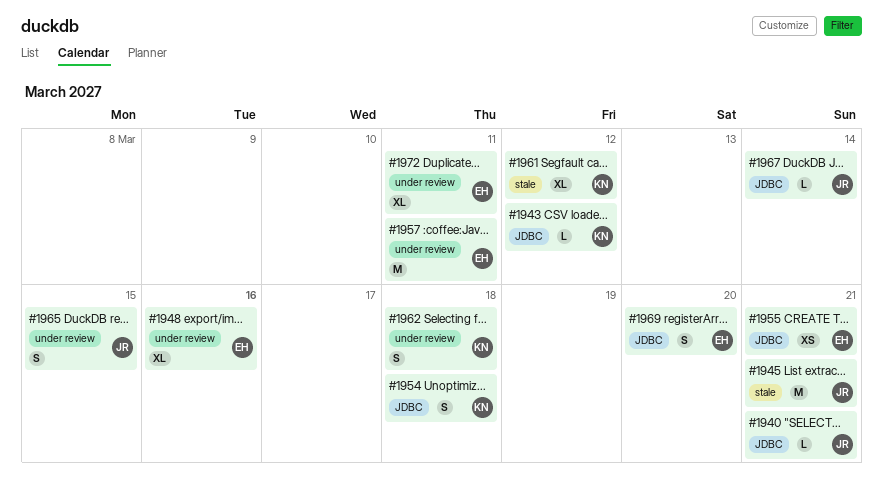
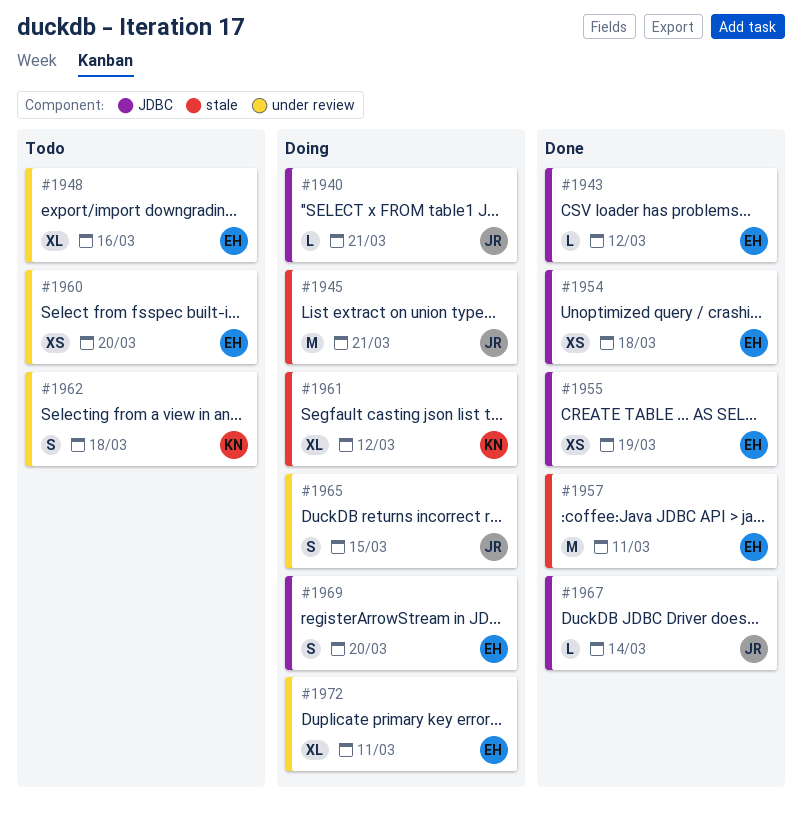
#1943, owner: KN -> EH
#1954, owner: KN -> EH
#1954, estimate: S -> XS
#1955, due: Mar 21 -> Mar 19
#1957, label: under review -> stale
#1960: none -> present

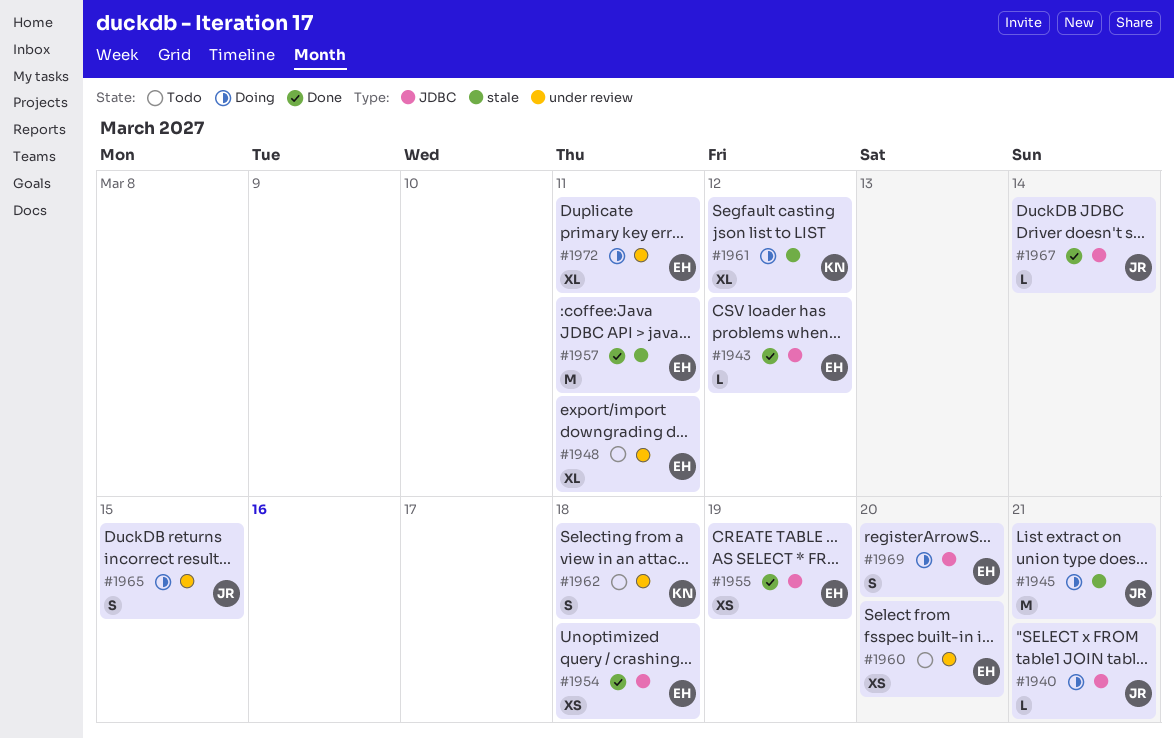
#1948, due: Mar 16 -> Mar 11

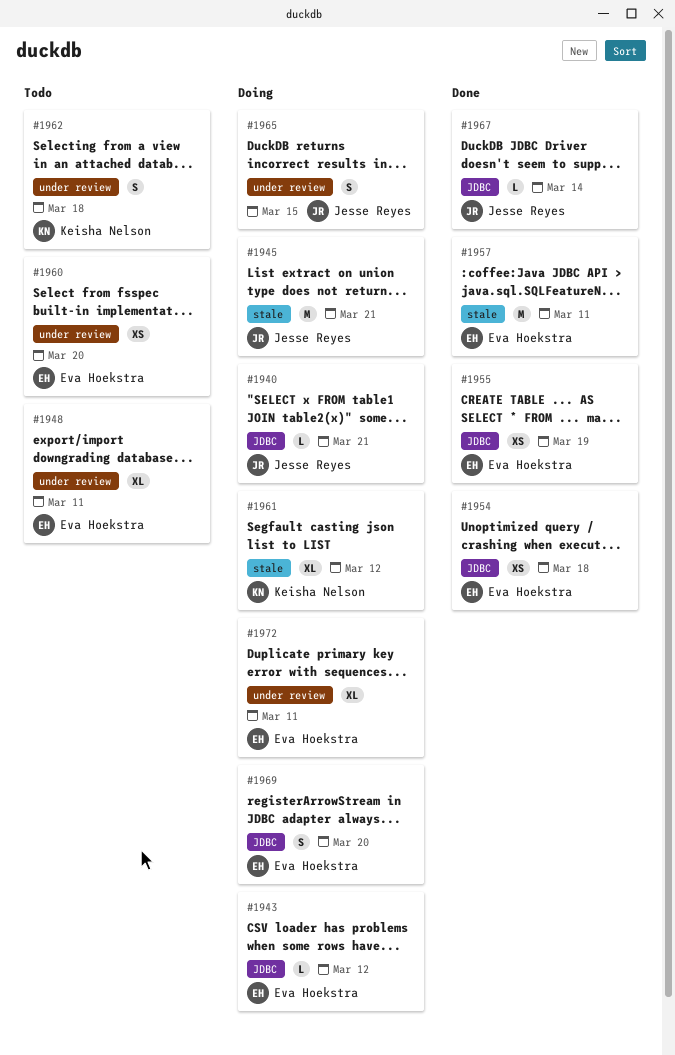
#1943, status: Done -> Doing

